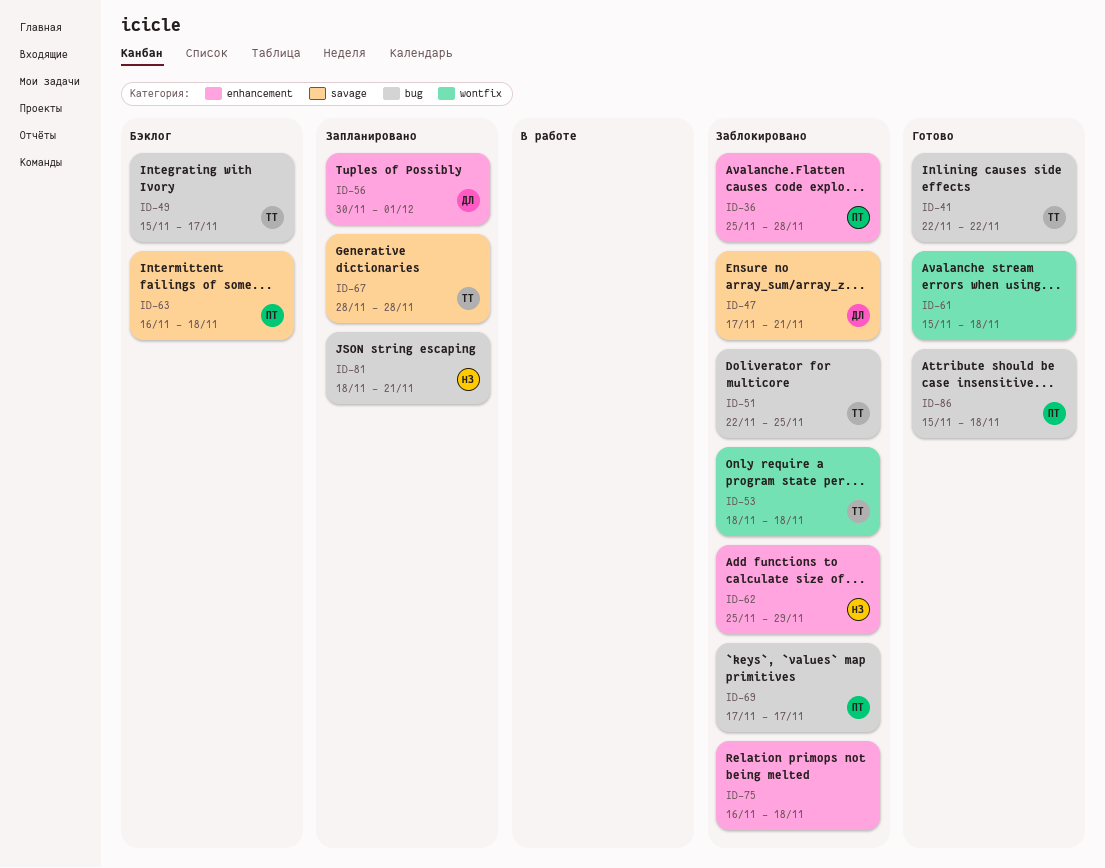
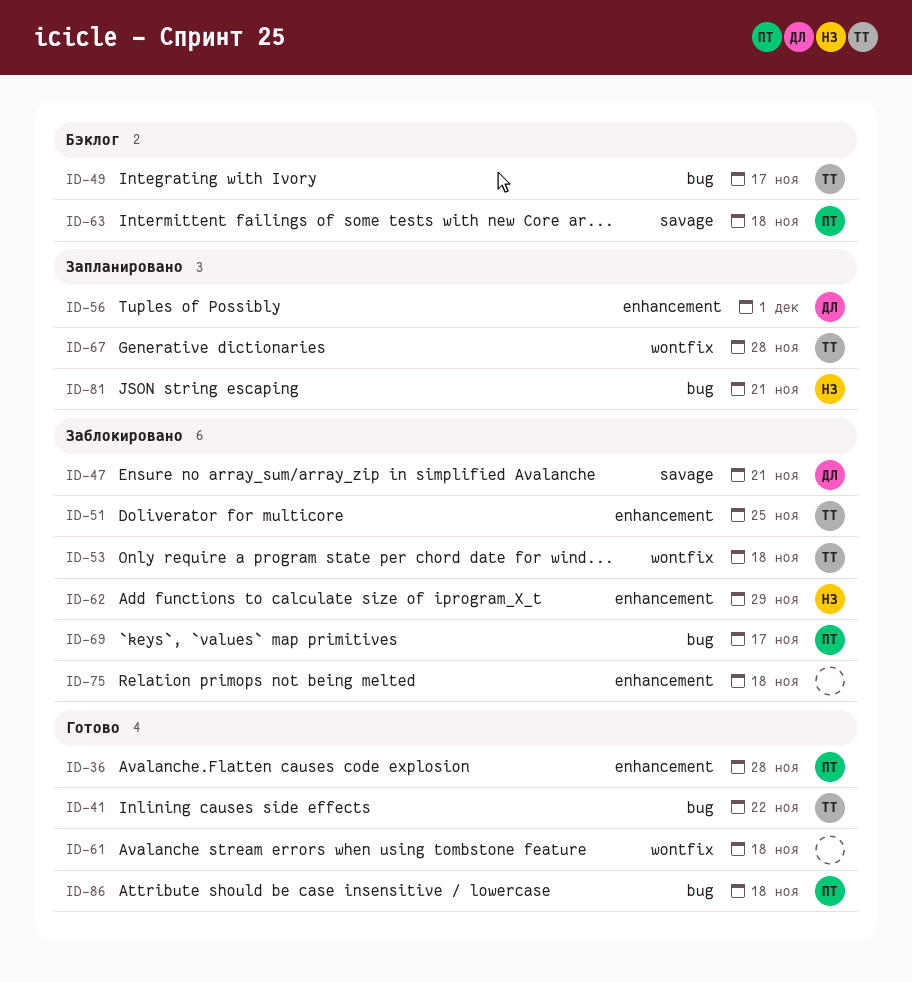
ID-36, status: Заблокировано -> Готово
ID-51, label: bug -> enhancement
ID-67, label: savage -> wontfix

